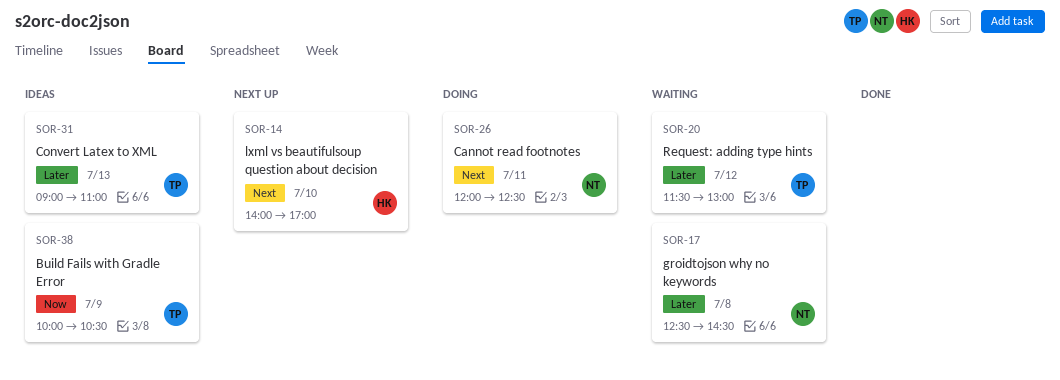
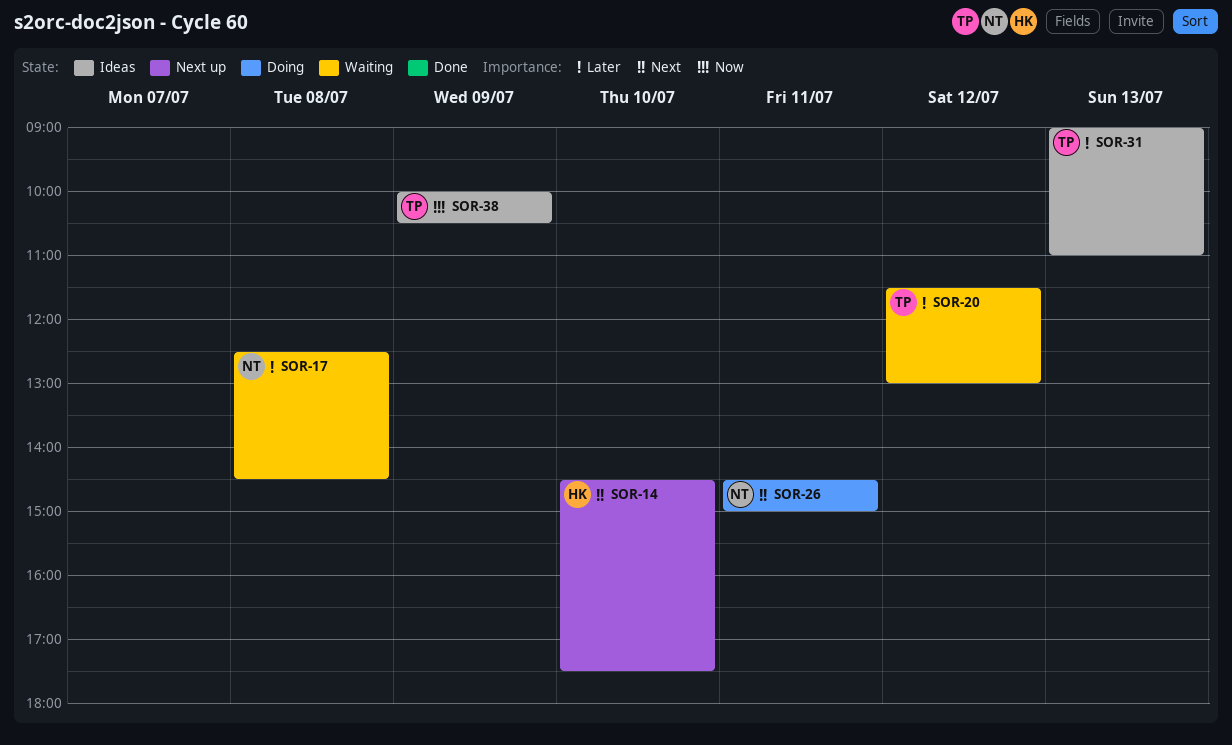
SOR-14, begins: 14:00 -> 14:30
SOR-14, ends: 17:00 -> 17:30
SOR-26, begins: 12:00 -> 14:30
SOR-26, ends: 12:30 -> 15:00

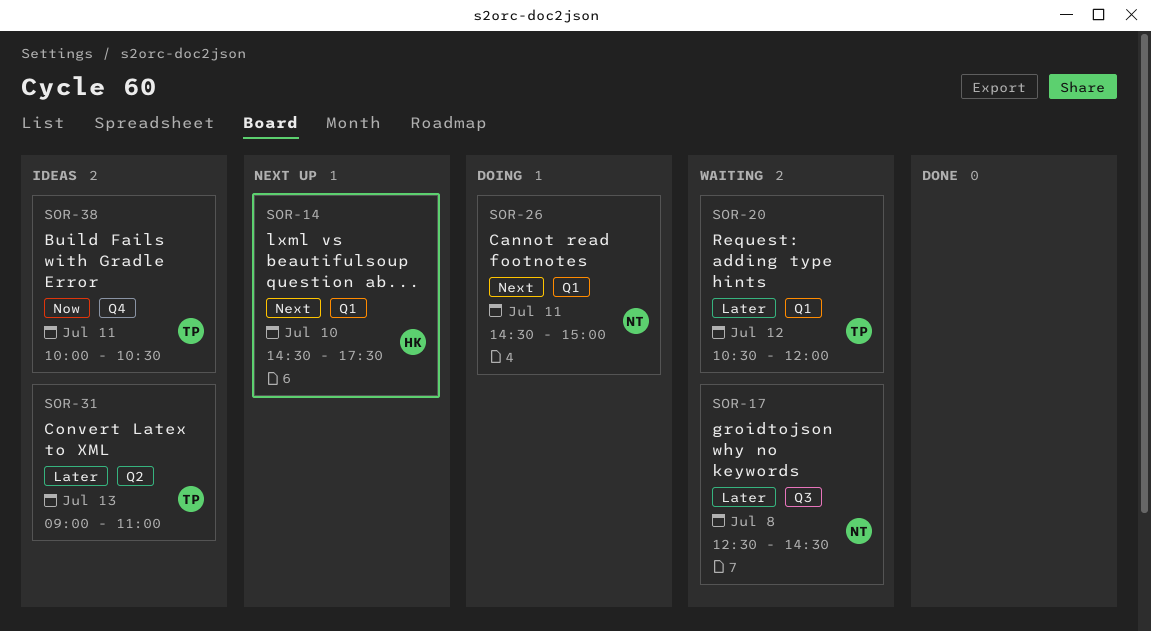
SOR-20, begins: 11:30 -> 10:30
SOR-20, ends: 13:00 -> 12:00
SOR-38, day: Jul 9 -> Jul 11

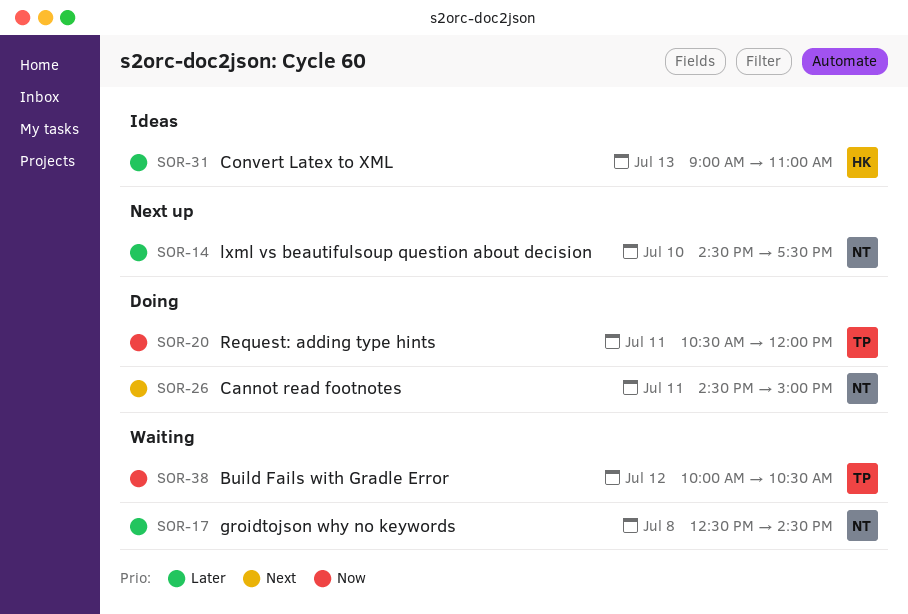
SOR-14, owner: HK -> NT
SOR-14, priority: Next -> Later
SOR-20, status: Waiting -> Doing
SOR-20, priority: Later -> Now
SOR-20, day: Jul 12 -> Jul 11
SOR-31, owner: TP -> HK
SOR-38, status: Ideas -> Waiting
SOR-38, day: Jul 11 -> Jul 12

